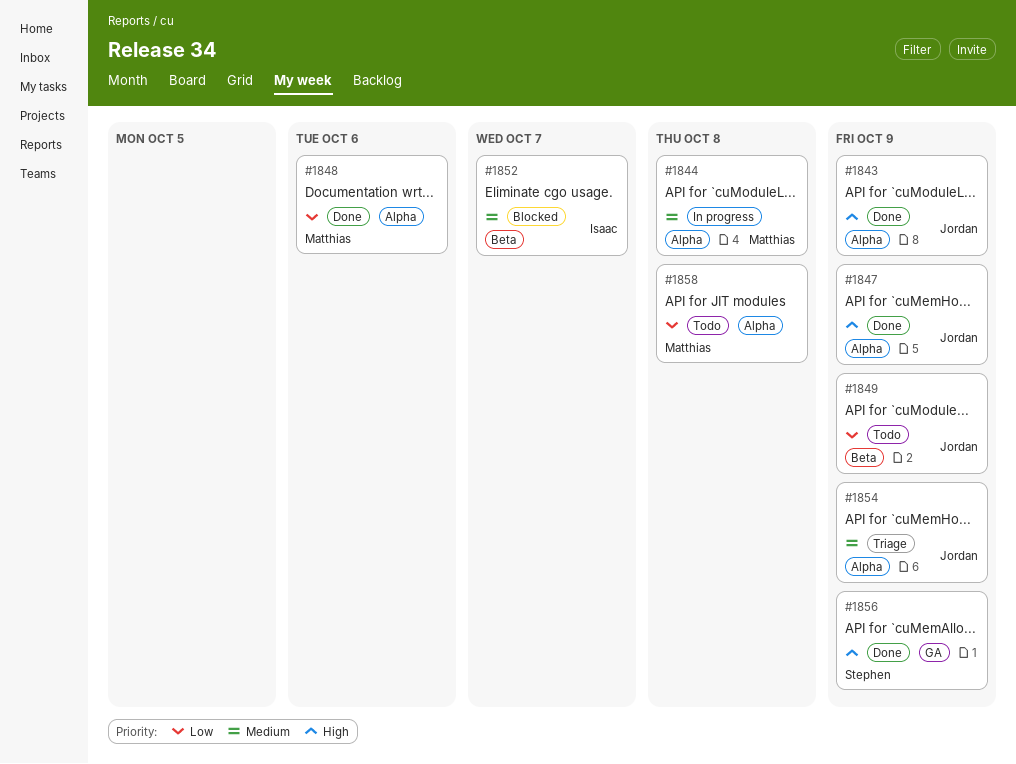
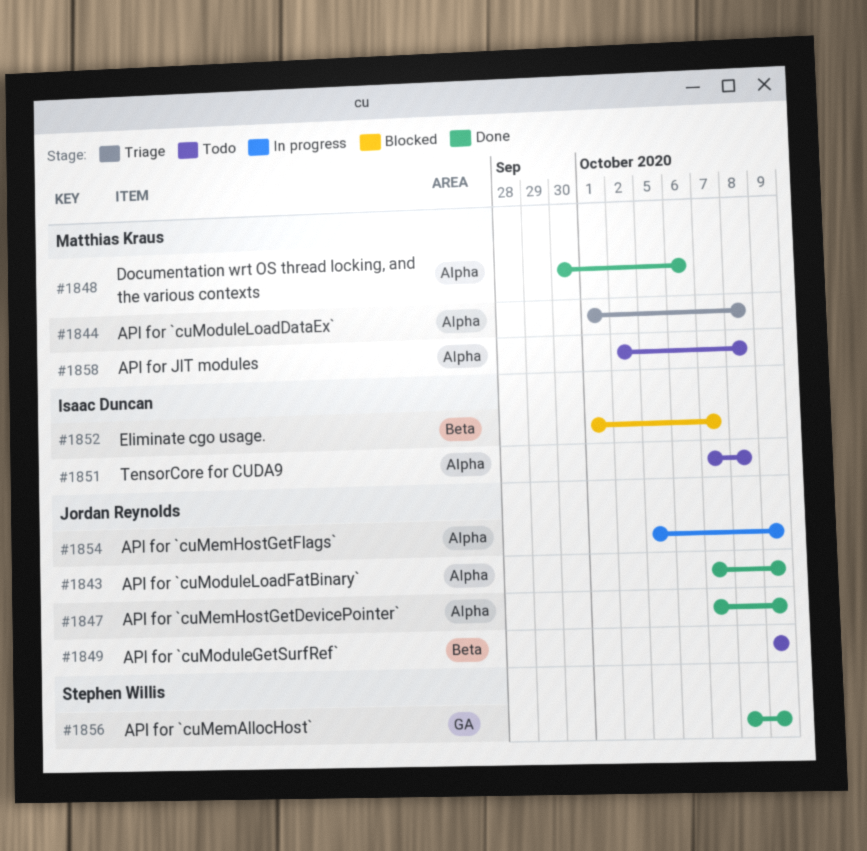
#1844, status: In progress -> Triage
#1851: none -> present
#1854, status: Triage -> In progress

